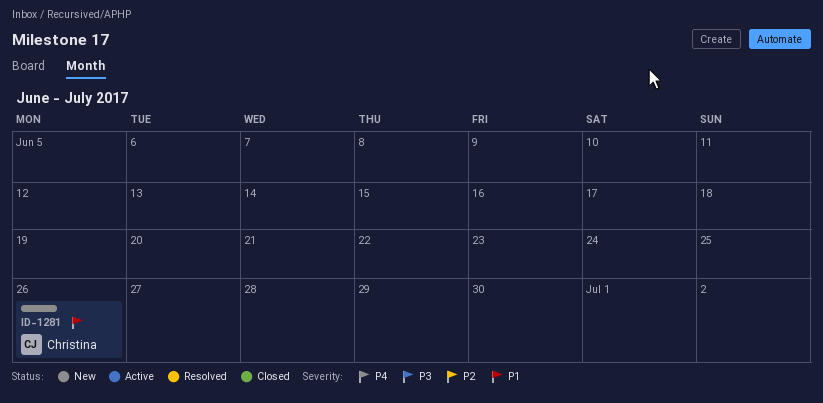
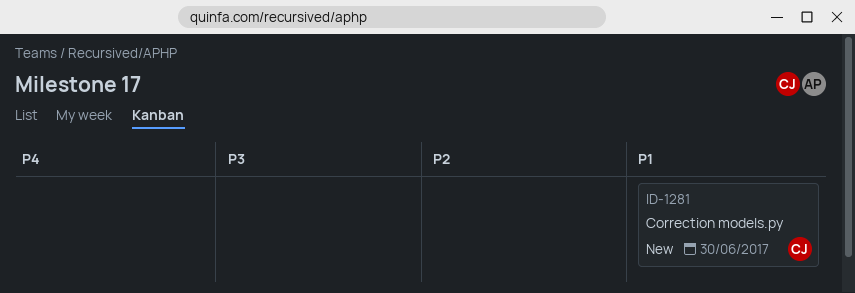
ID-1281, due: Jun 26 -> Jun 30

